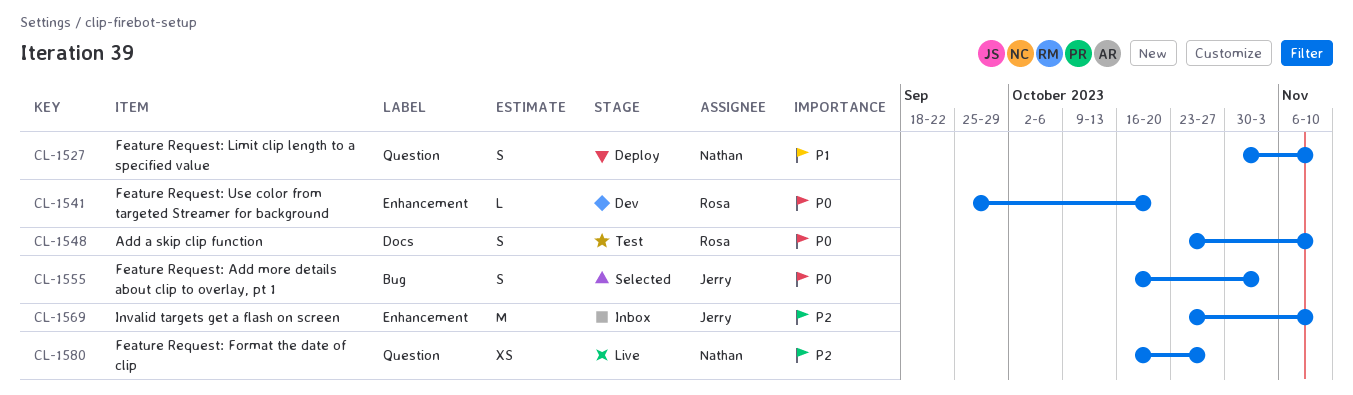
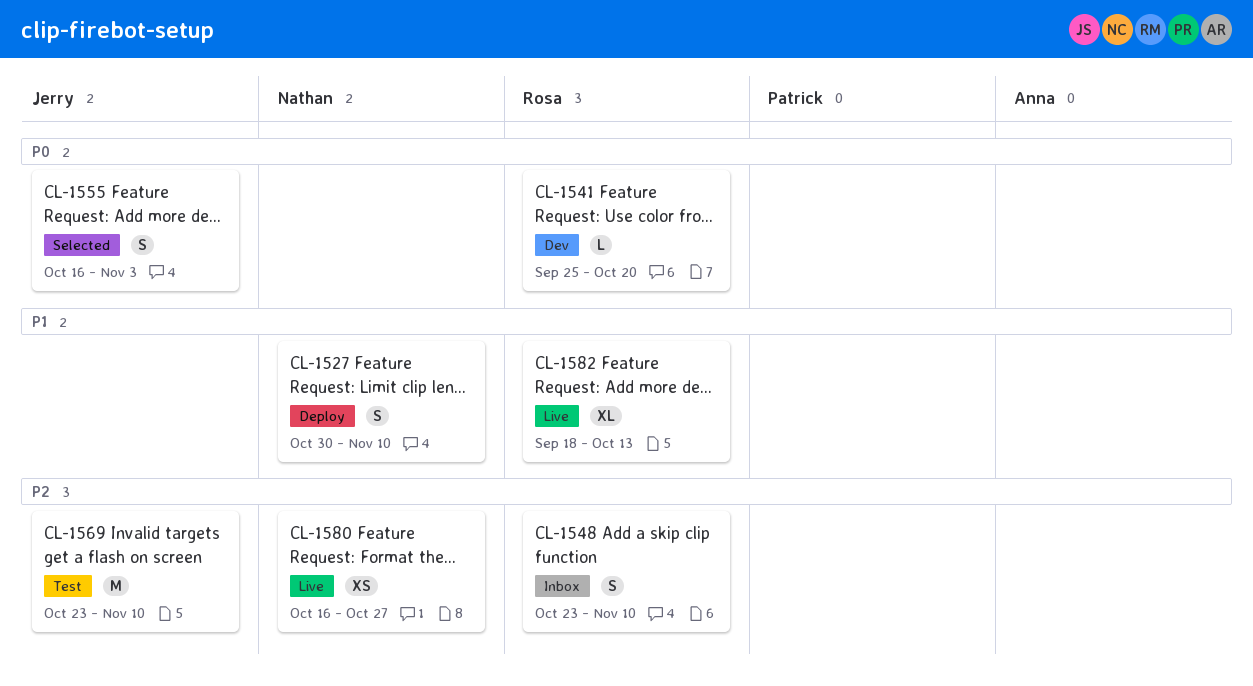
CL-1548, status: Test -> Inbox
CL-1548, priority: P0 -> P2
CL-1569, status: Inbox -> Test
CL-1582: none -> present

